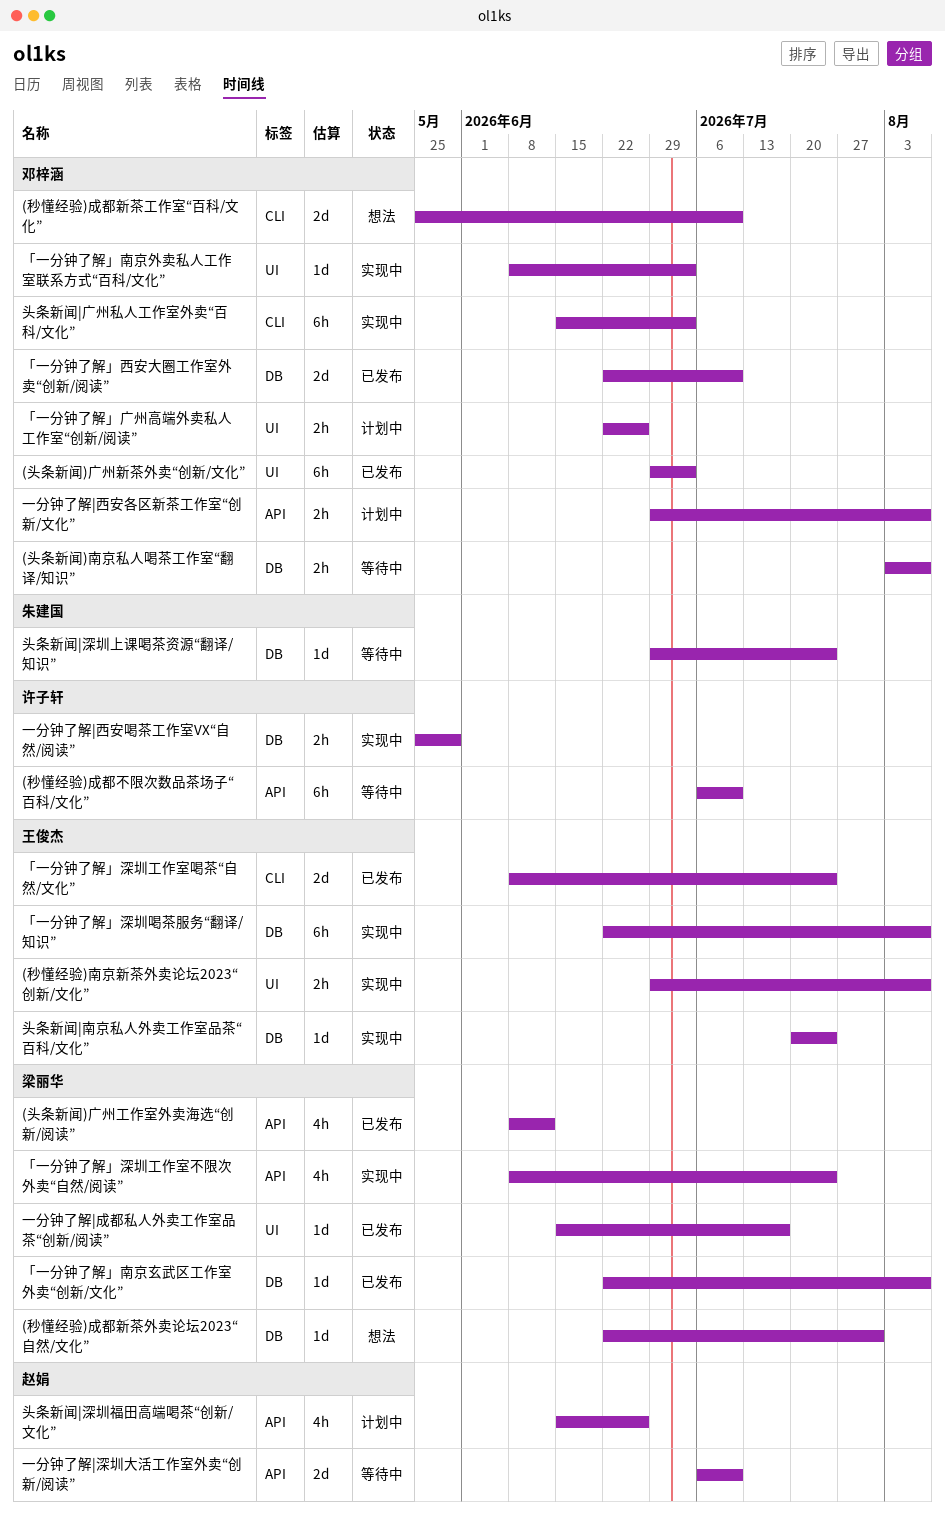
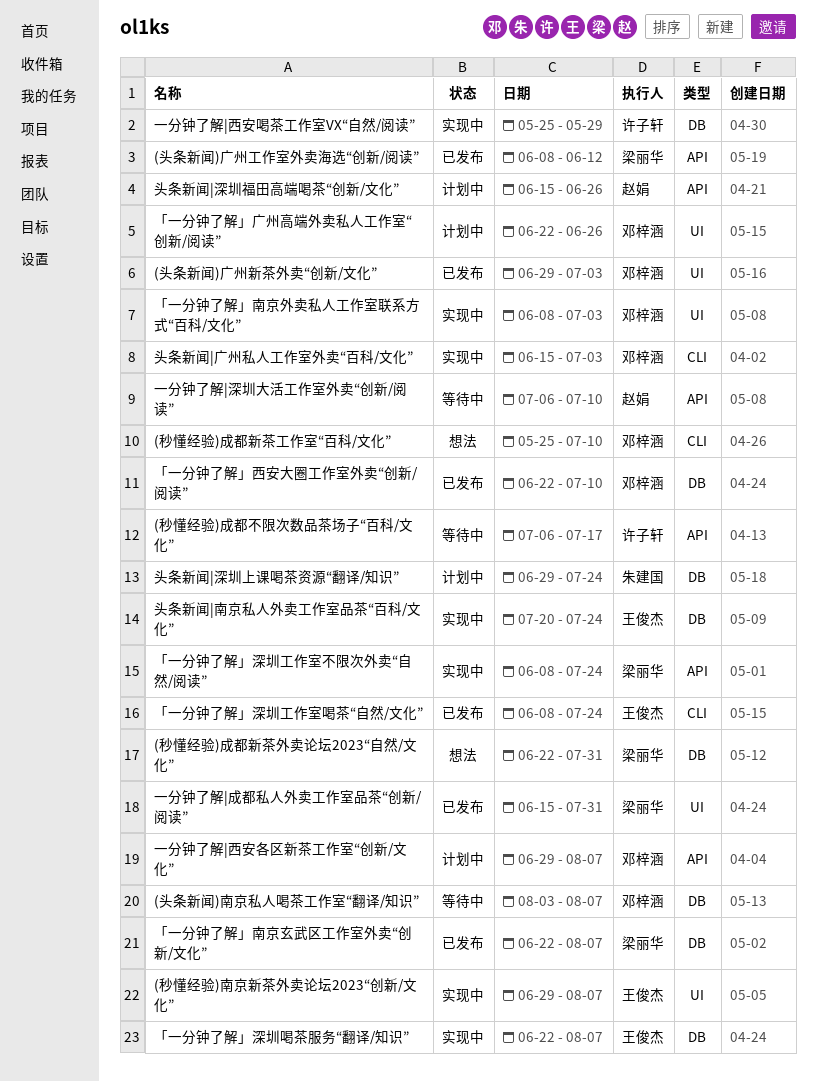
(秒懂经验)成都不限次数品茶场子“百科/文化”, due: Jul 10 -> Jul 17
一分钟了解|成都私人外卖工作室品茶“创新/阅读”, due: Jul 17 -> Jul 31
头条新闻|深圳上课喝茶资源“翻译/知识”, status: 等待中 -> 计划中

